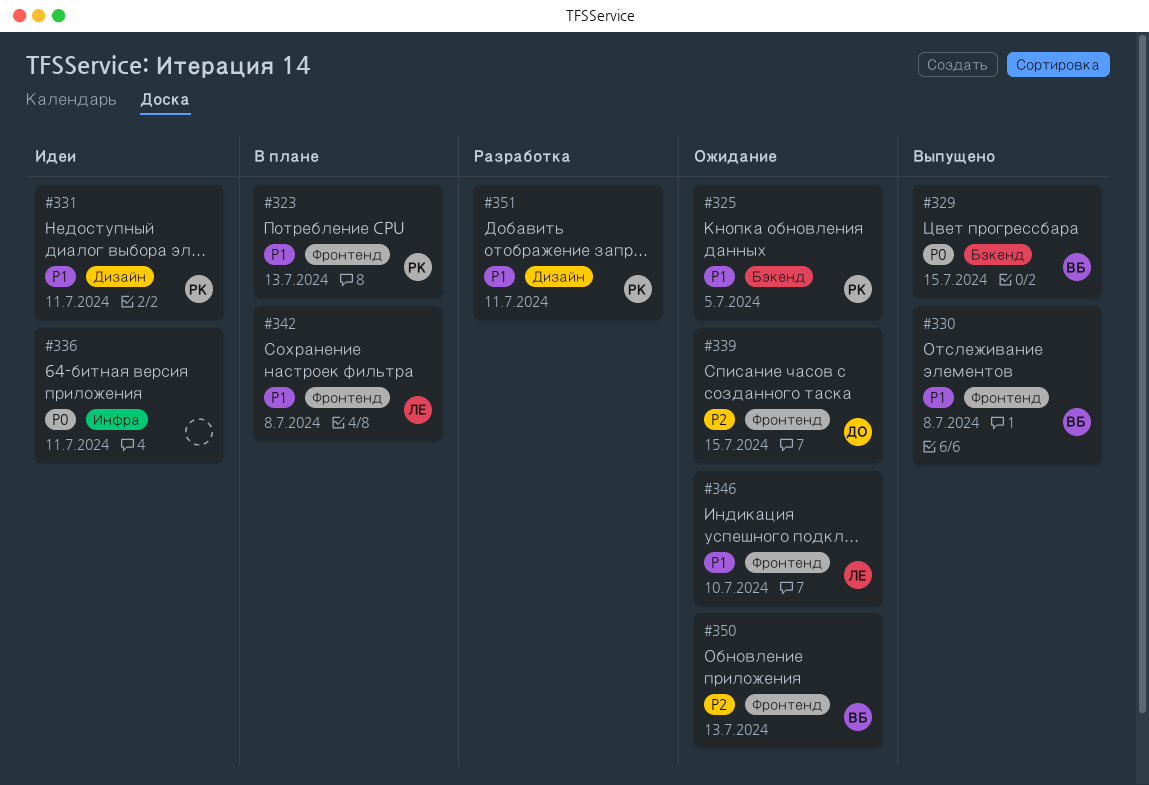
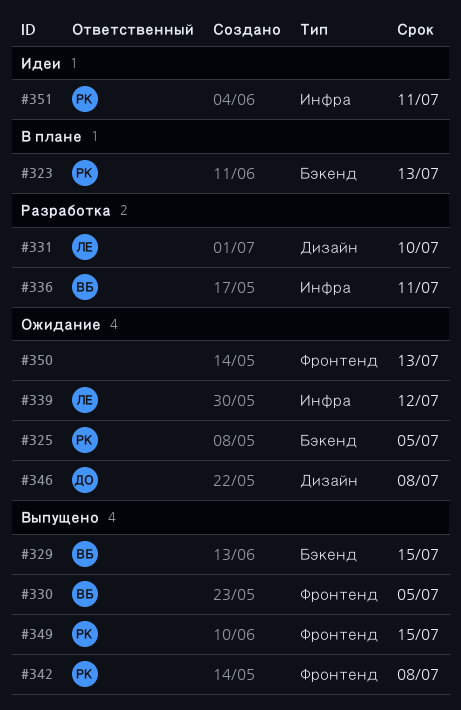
#323, label: Фронтенд -> Бэкенд
#330, due: Jul 8 -> Jul 5
#331, status: Идеи -> Разработка
#331, owner: РК -> ЛЕ
#331, due: Jul 11 -> Jul 10
#336, status: Идеи -> Разработка
#336, owner: none -> ВБ
#339, owner: ДО -> ЛЕ
#339, label: Фронтенд -> Инфра
#339, due: Jul 15 -> Jul 12
#342, status: В плане -> Выпущено
#342, owner: ЛЕ -> РК
#346, owner: ЛЕ -> ДО
#346, label: Фронтенд -> Дизайн
#346, due: Jul 10 -> Jul 8
#349: none -> present
#350, owner: ВБ -> none
#351, status: Разработка -> Идеи
#351, label: Дизайн -> Инфра

